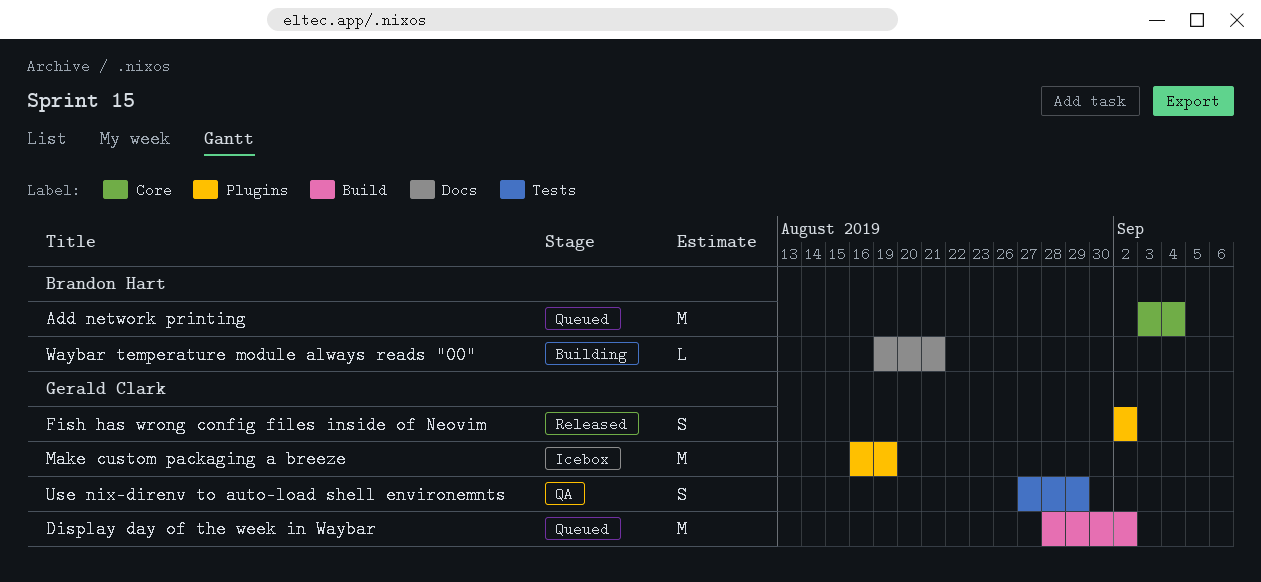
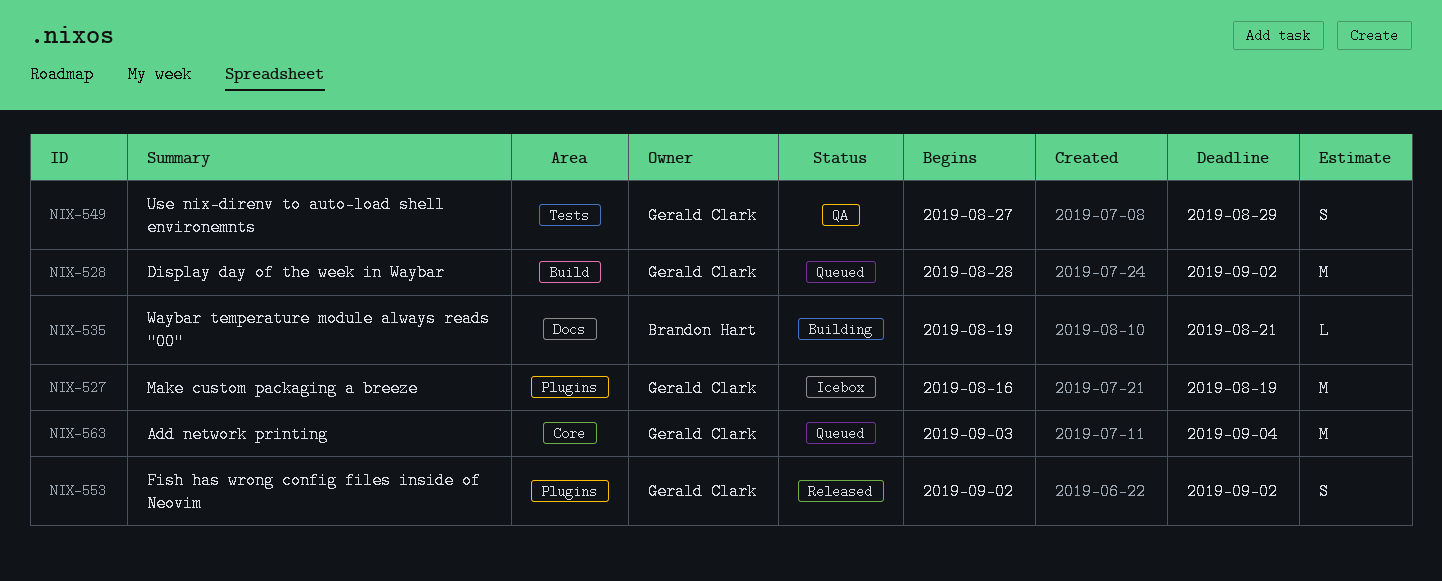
Add network printing, owner: Brandon Hart -> Gerald Clark

